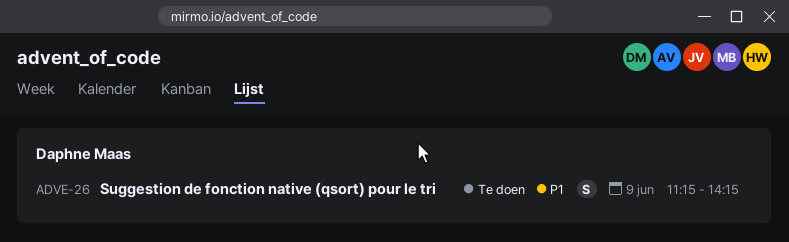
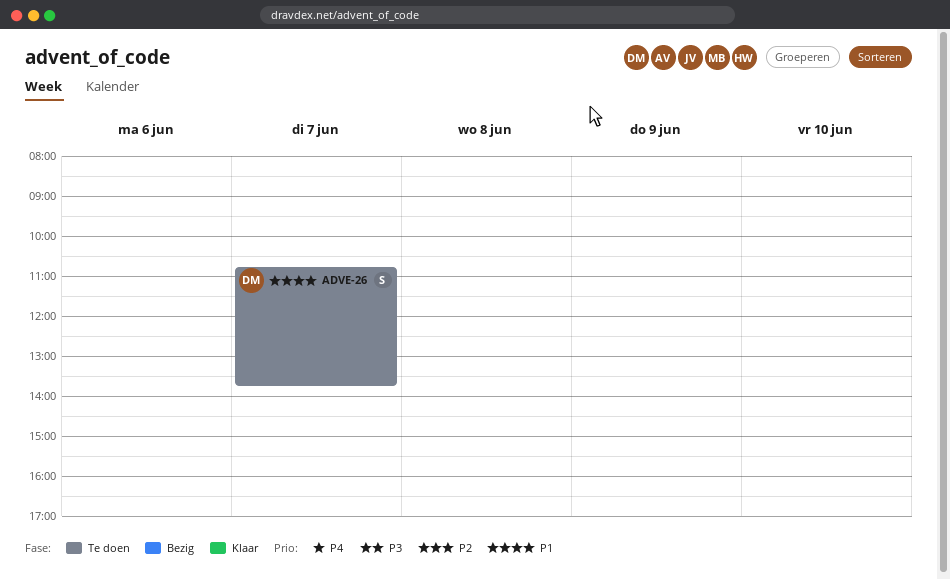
ADVE-26, day: Jun 9 -> Jun 7
ADVE-26, begins: 11:15 -> 10:45
ADVE-26, ends: 14:15 -> 13:45

